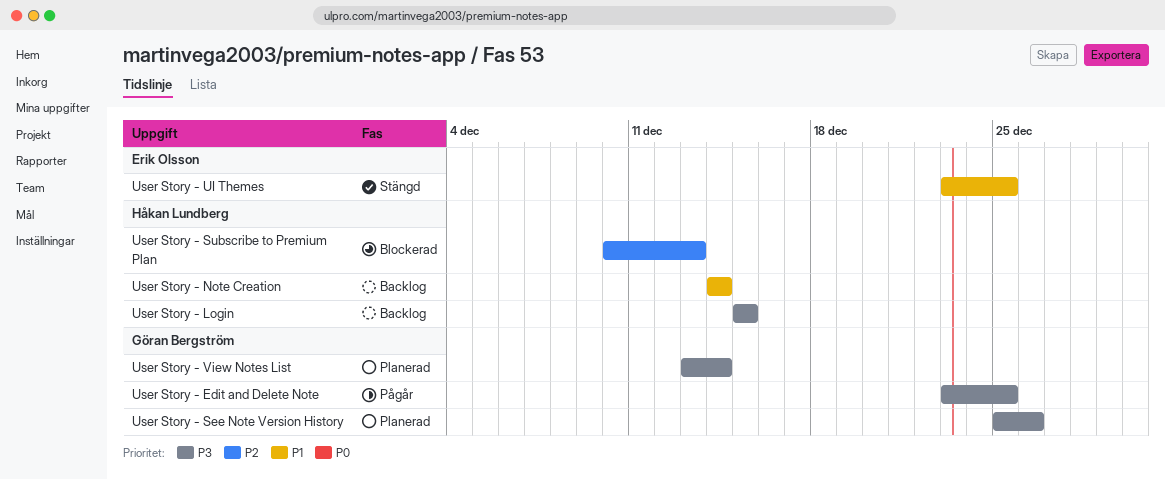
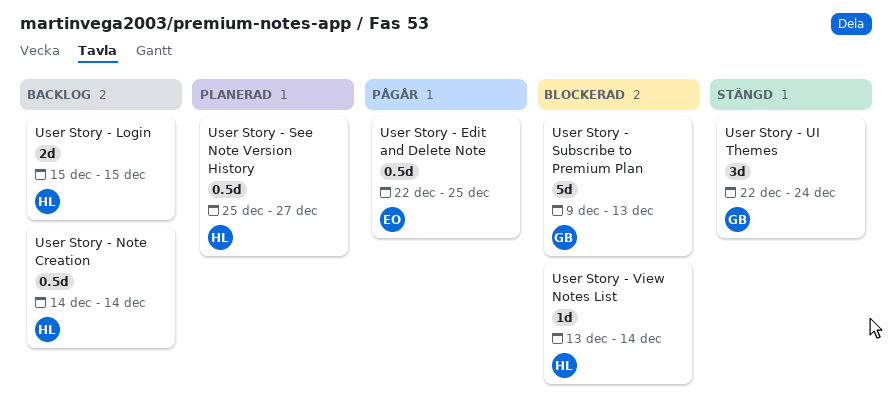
User Story - Edit and Delete Note, owner: Göran Bergström -> Erik Olsson
User Story - Edit and Delete Note, start: Dec 23 -> Dec 22
User Story - See Note Version History, owner: Göran Bergström -> Håkan Lundberg
User Story - See Note Version History, due: Dec 26 -> Dec 27
User Story - Subscribe to Premium Plan, owner: Håkan Lundberg -> Göran Bergström
User Story - Subscribe to Premium Plan, start: Dec 10 -> Dec 9
User Story - UI Themes, owner: Erik Olsson -> Göran Bergström
User Story - UI Themes, start: Dec 23 -> Dec 22
User Story - UI Themes, due: Dec 25 -> Dec 24
User Story - View Notes List, status: Planerad -> Blockerad
User Story - View Notes List, owner: Göran Bergström -> Håkan Lundberg

